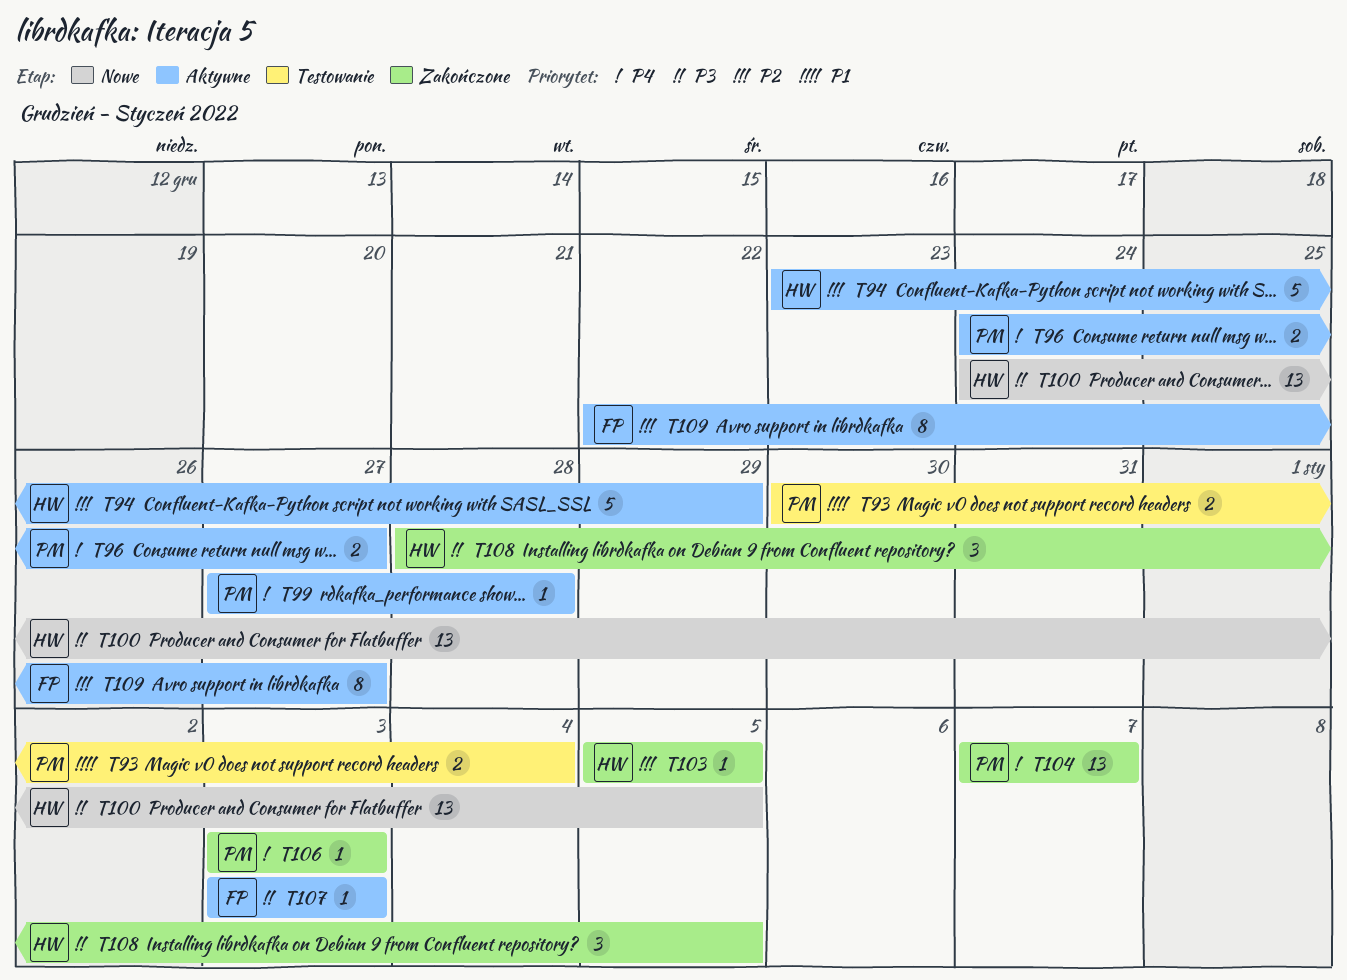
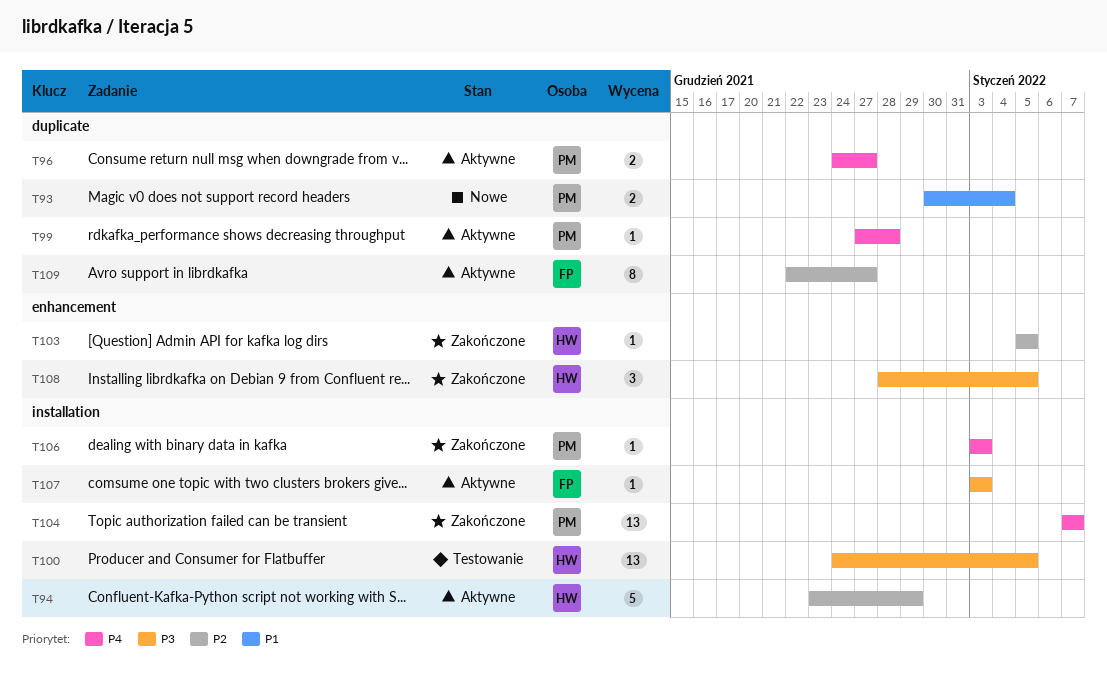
T93, status: Testowanie -> Nowe
T100, status: Nowe -> Testowanie

